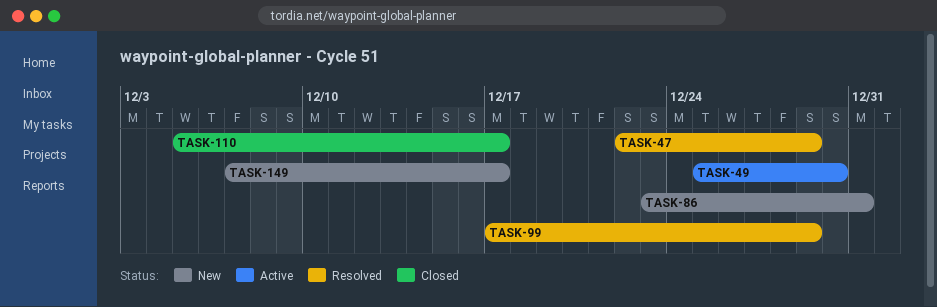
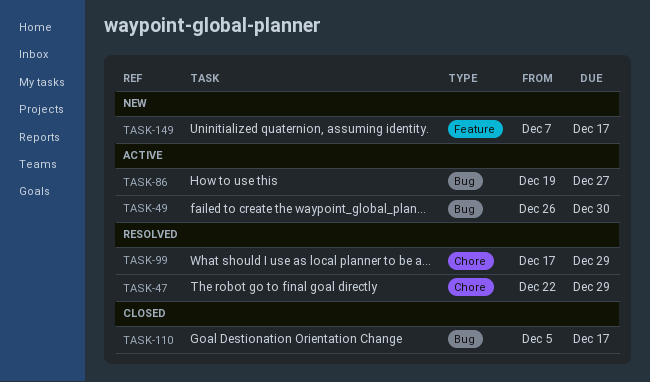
TASK-49, start: Dec 25 -> Dec 26
TASK-86, status: New -> Active
TASK-86, start: Dec 23 -> Dec 19
TASK-86, due: Dec 31 -> Dec 27

